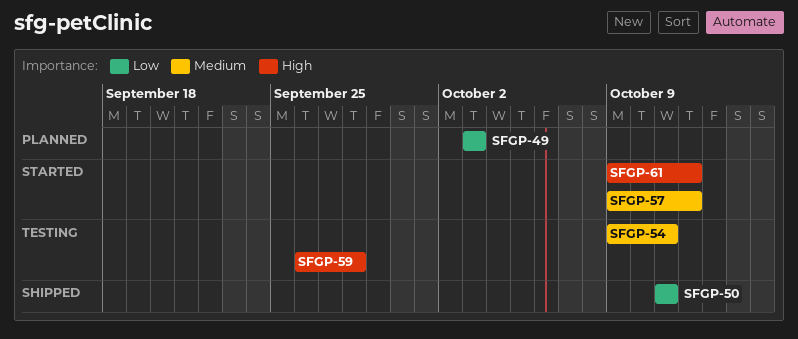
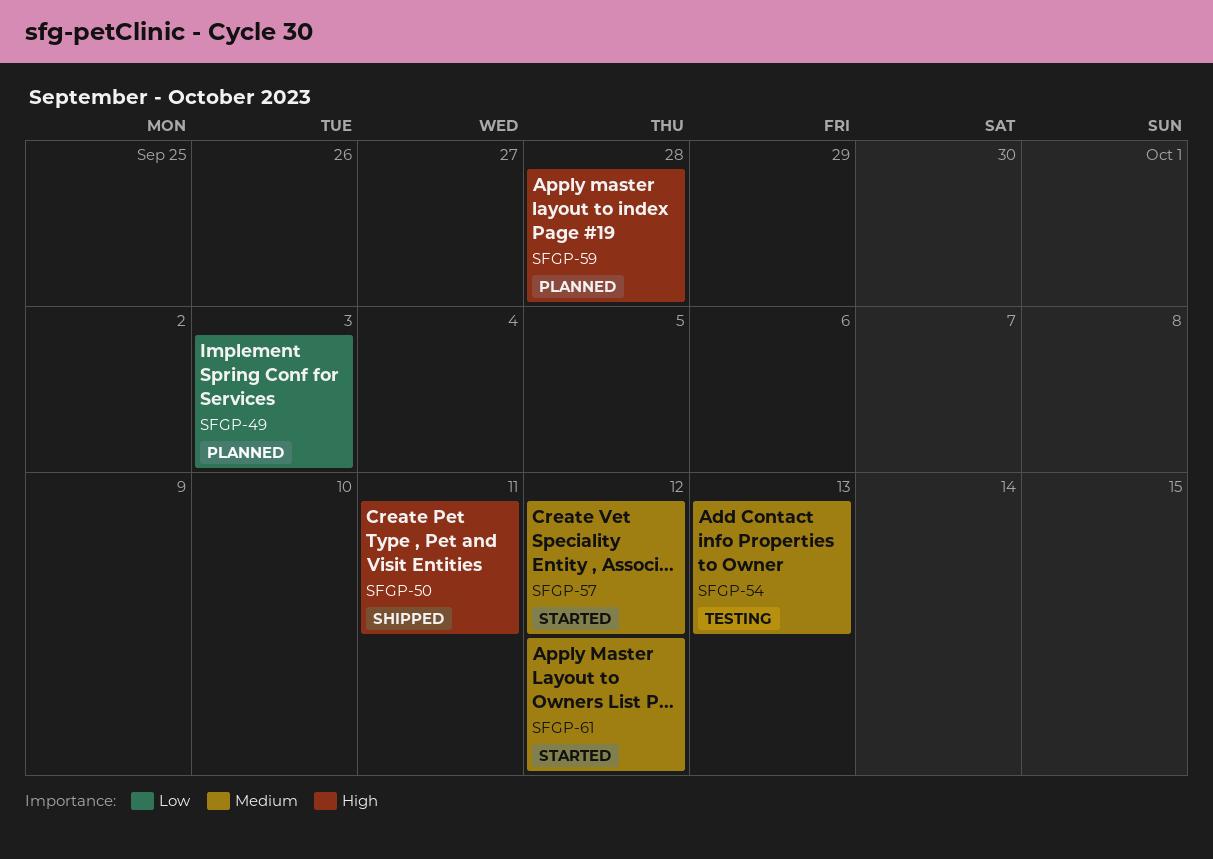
SFGP-50, priority: Low -> High
SFGP-54, due: Oct 11 -> Oct 13
SFGP-59, status: Testing -> Planned
SFGP-61, priority: High -> Medium

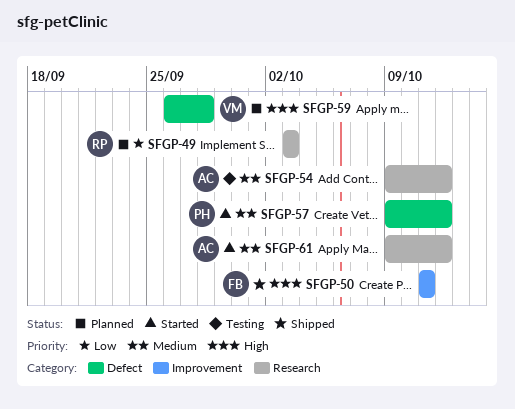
SFGP-54, due: Oct 13 -> Oct 12

